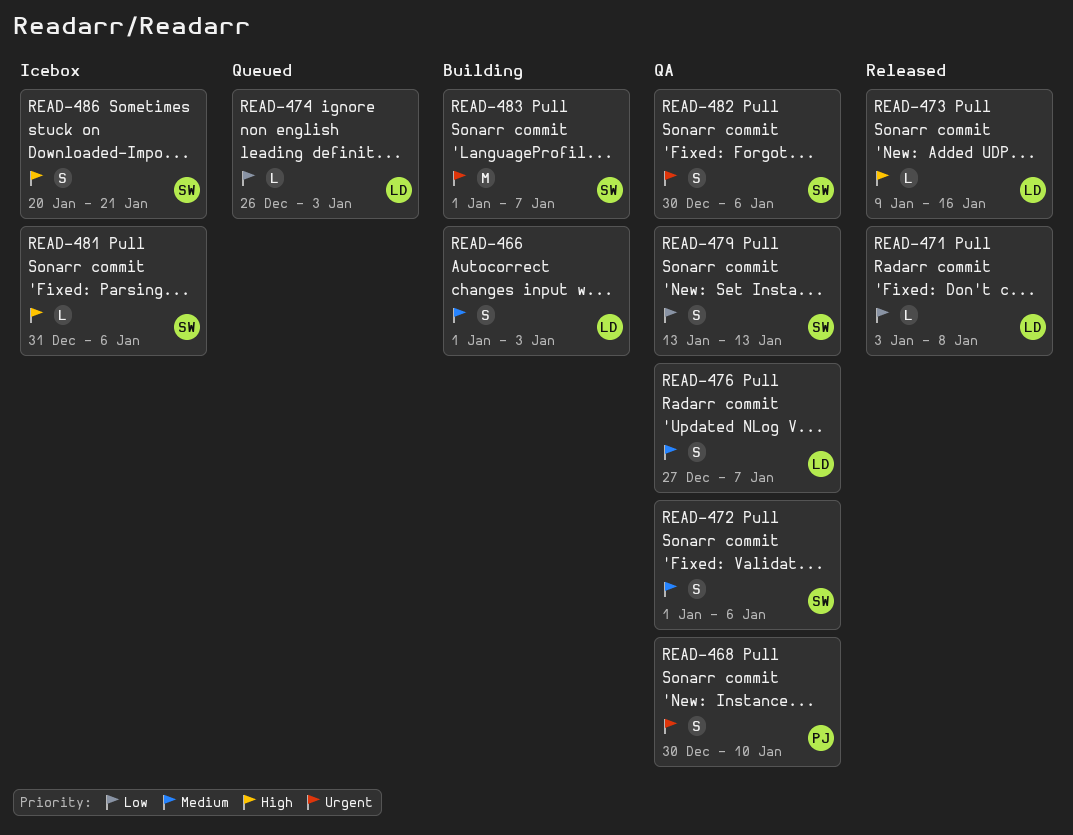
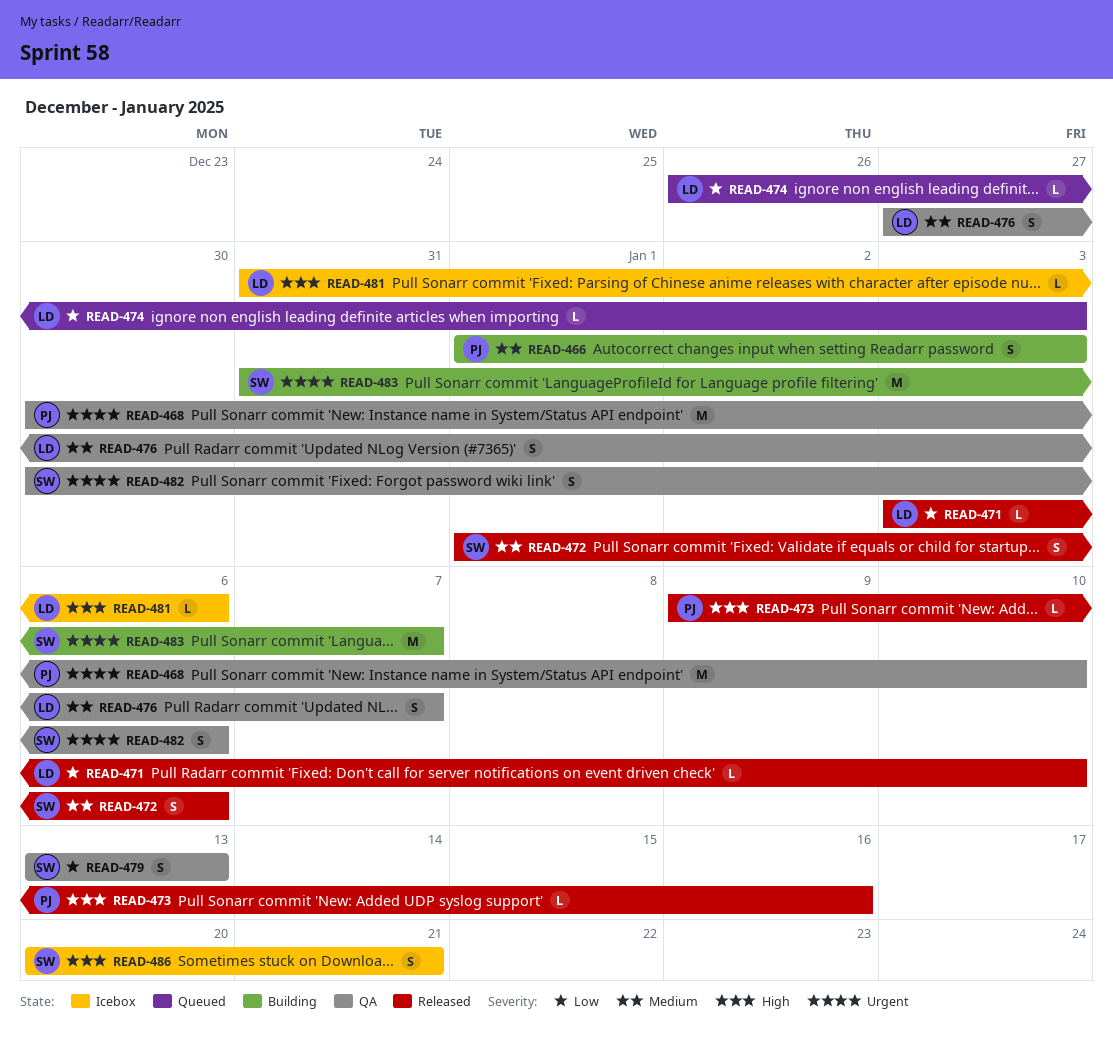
READ-466, owner: LD -> PJ
READ-468, estimate: S -> M
READ-471, due: Jan 8 -> Jan 10
READ-472, status: QA -> Released
READ-473, owner: LD -> PJ
READ-481, owner: SW -> LD
READ-483, start: Jan 1 -> Dec 31

